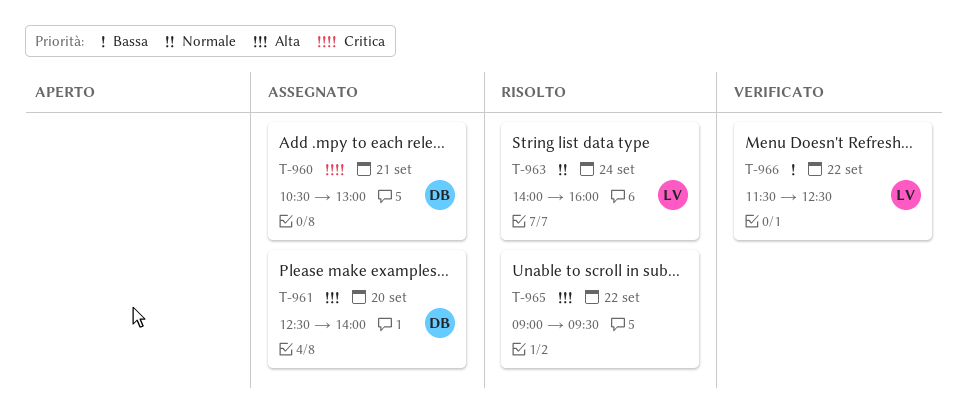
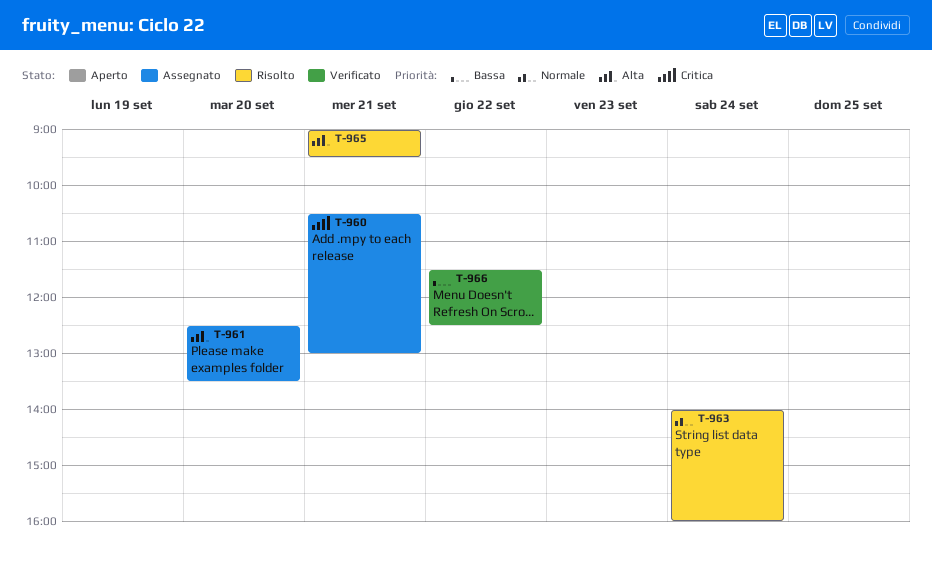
T-961, ends: 14:00 -> 13:30
T-965, day: Sep 22 -> Sep 21

